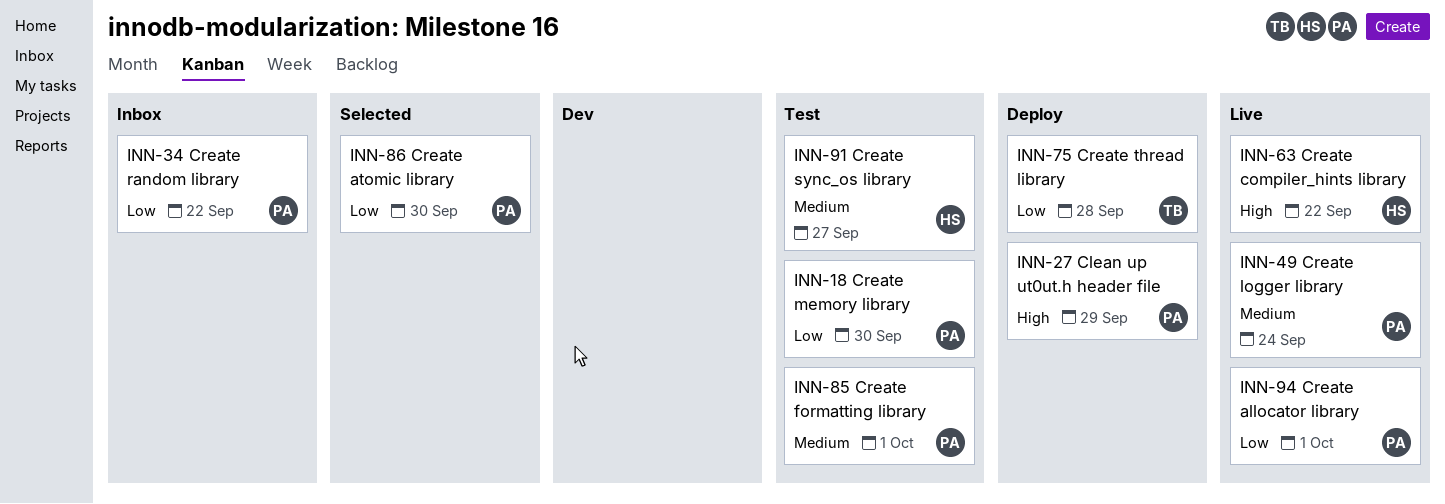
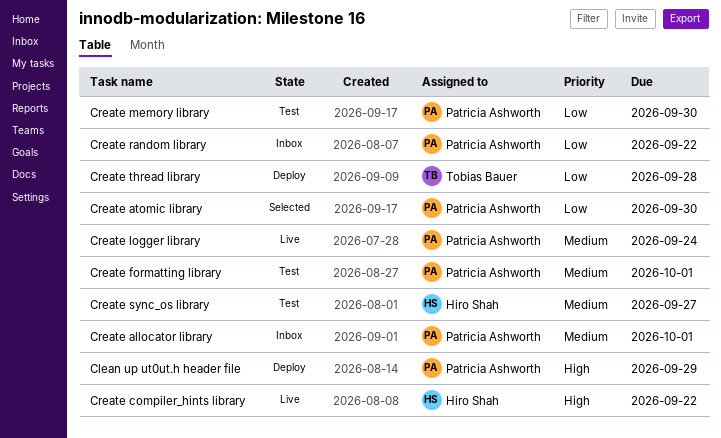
Create allocator library, status: Live -> Inbox
Create allocator library, priority: Low -> Medium

